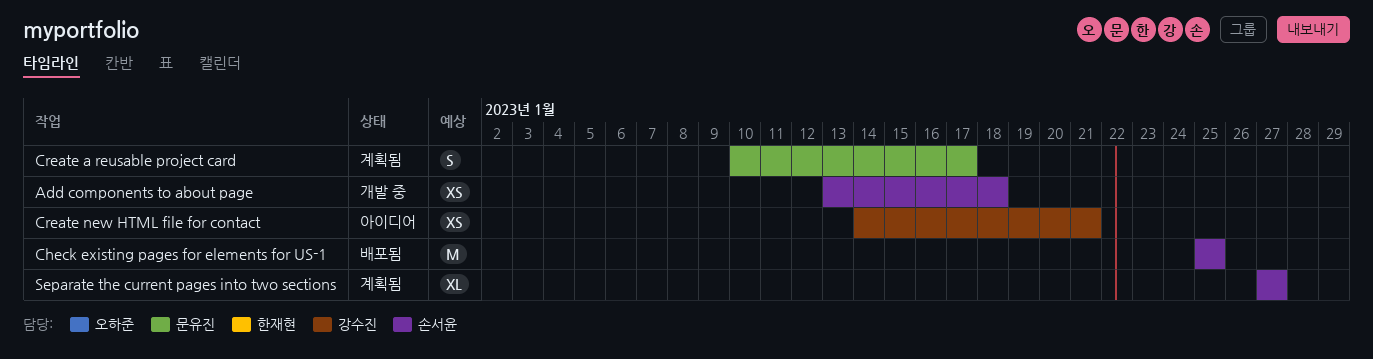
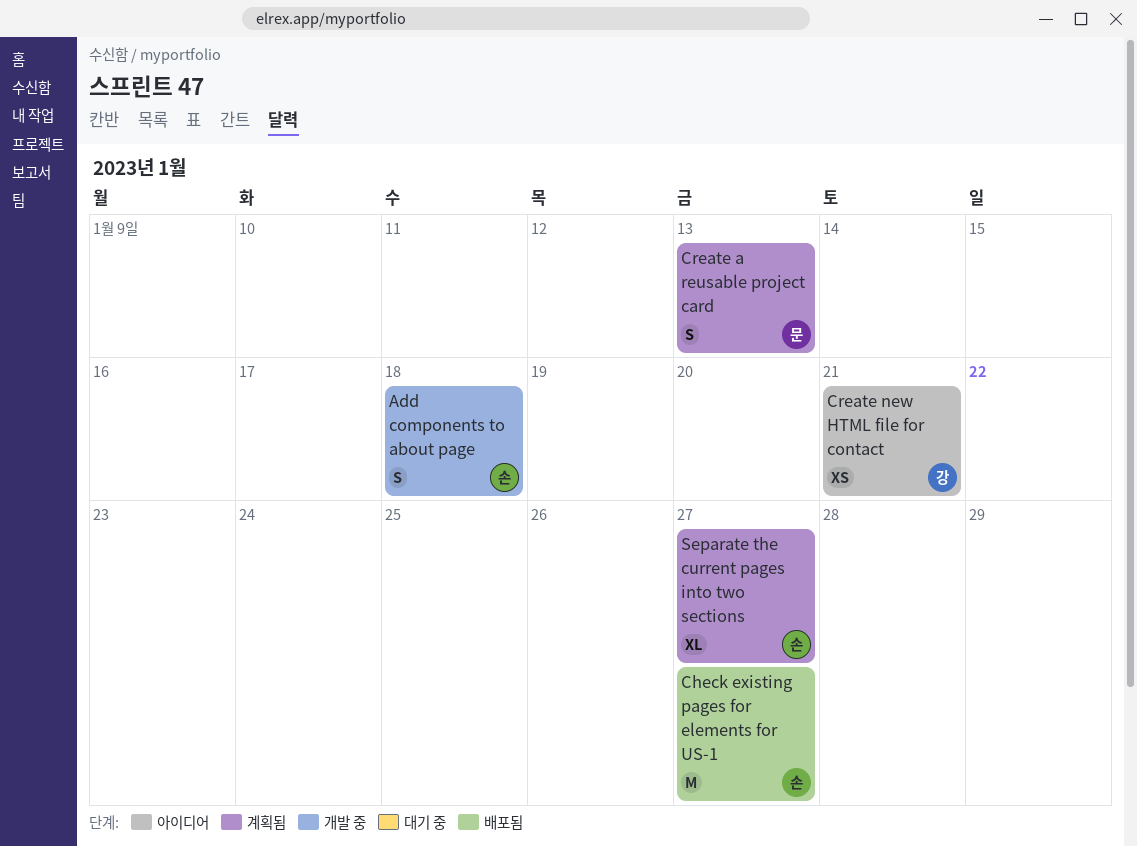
Add components to about page, estimate: XS -> S
Check existing pages for elements for US-1, due: Jan 25 -> Jan 27
Create a reusable project card, due: Jan 17 -> Jan 13

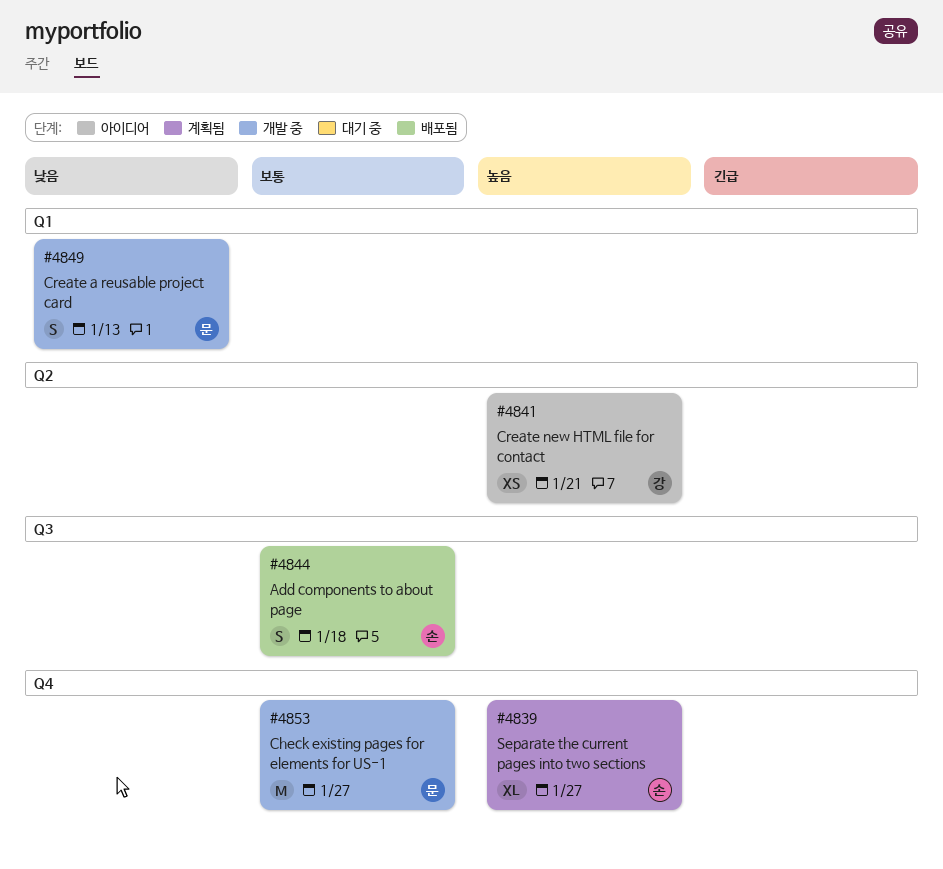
Add components to about page, status: 개발 중 -> 배포됨
Check existing pages for elements for US-1, status: 배포됨 -> 개발 중
Check existing pages for elements for US-1, owner: 손 -> 문
Create a reusable project card, status: 계획됨 -> 개발 중

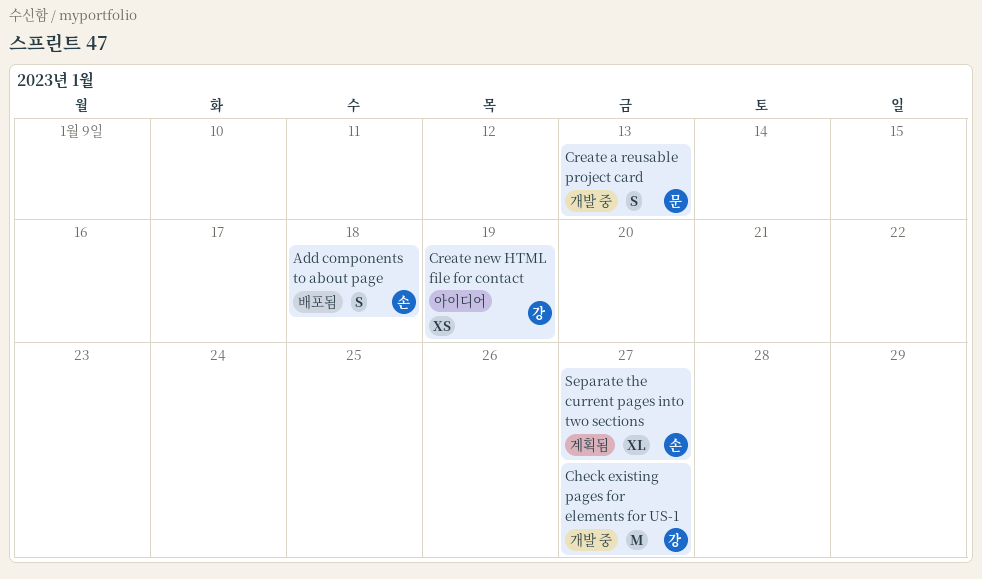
Check existing pages for elements for US-1, owner: 문 -> 강
Create new HTML file for contact, due: Jan 21 -> Jan 19

